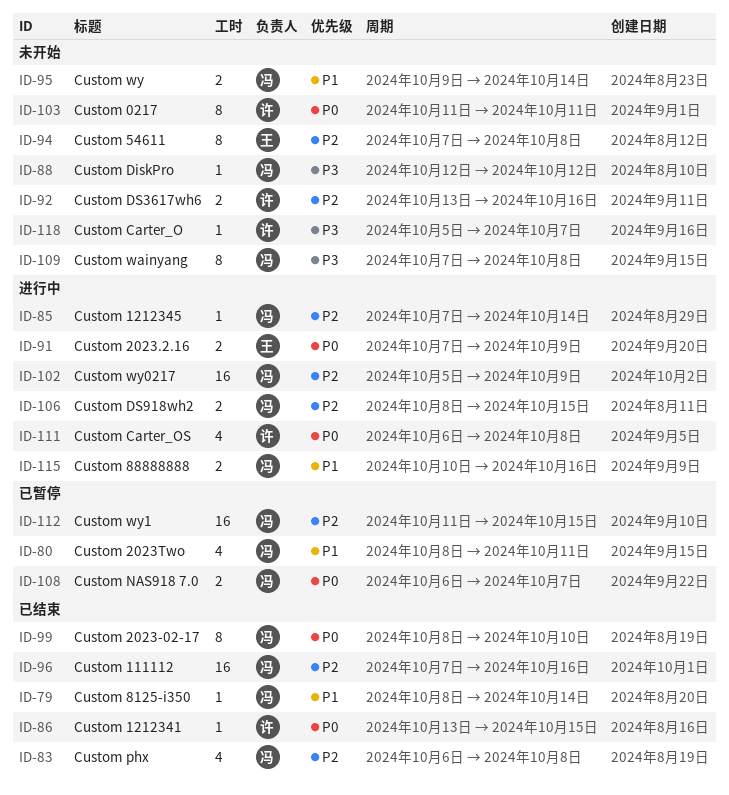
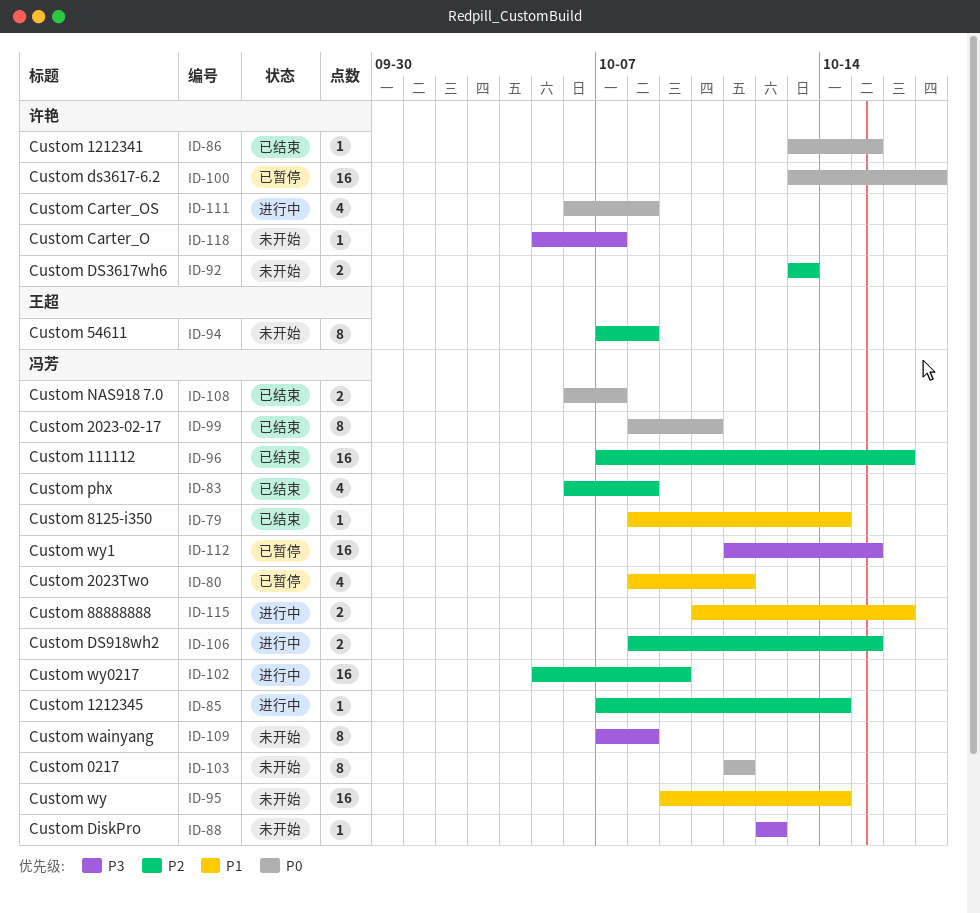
ID-91: present -> none
ID-92, due: Oct 16 -> Oct 13
ID-95, estimate: 2 -> 16
ID-100: none -> present
ID-103, owner: 许艳 -> 冯芳
ID-108, status: 已暂停 -> 已结束
ID-112, priority: P2 -> P3

